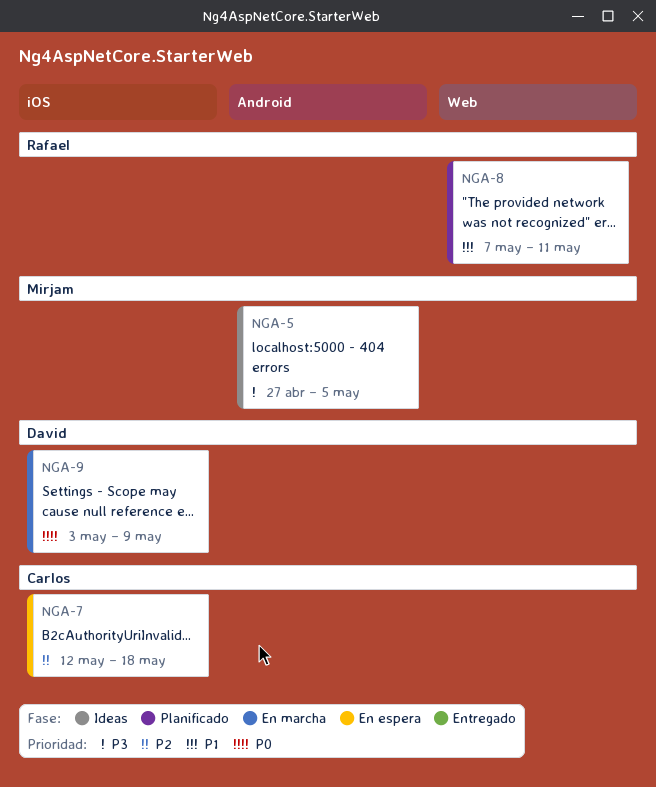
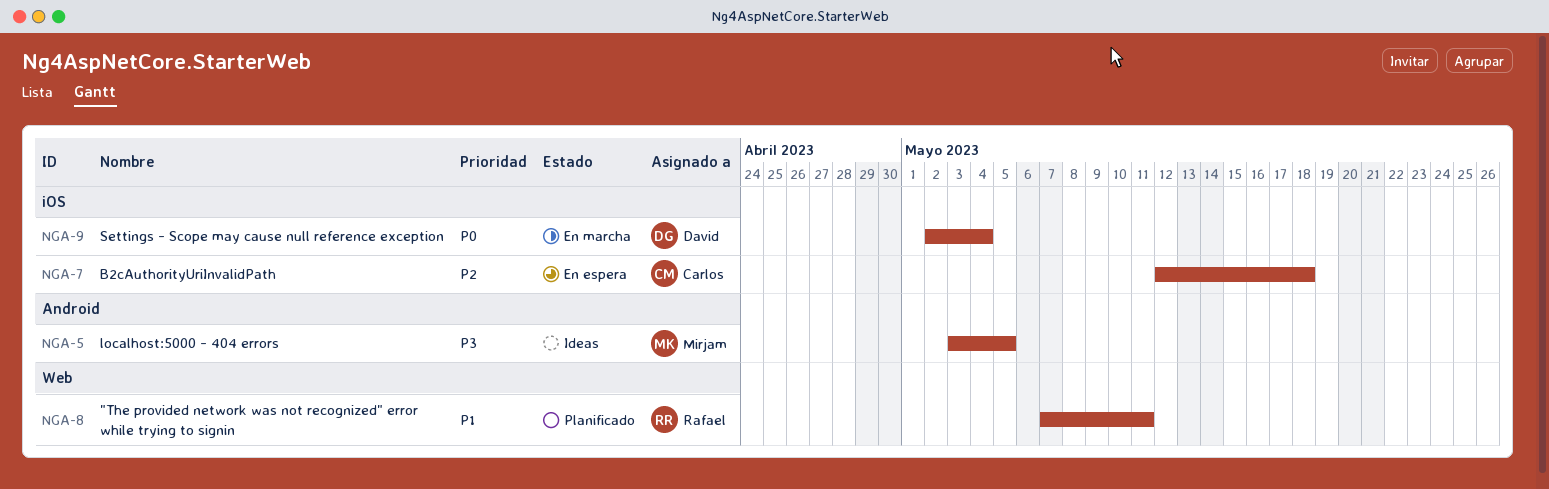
NGA-5, start: Apr 27 -> May 3
NGA-9, start: May 3 -> May 2
NGA-9, due: May 9 -> May 4

